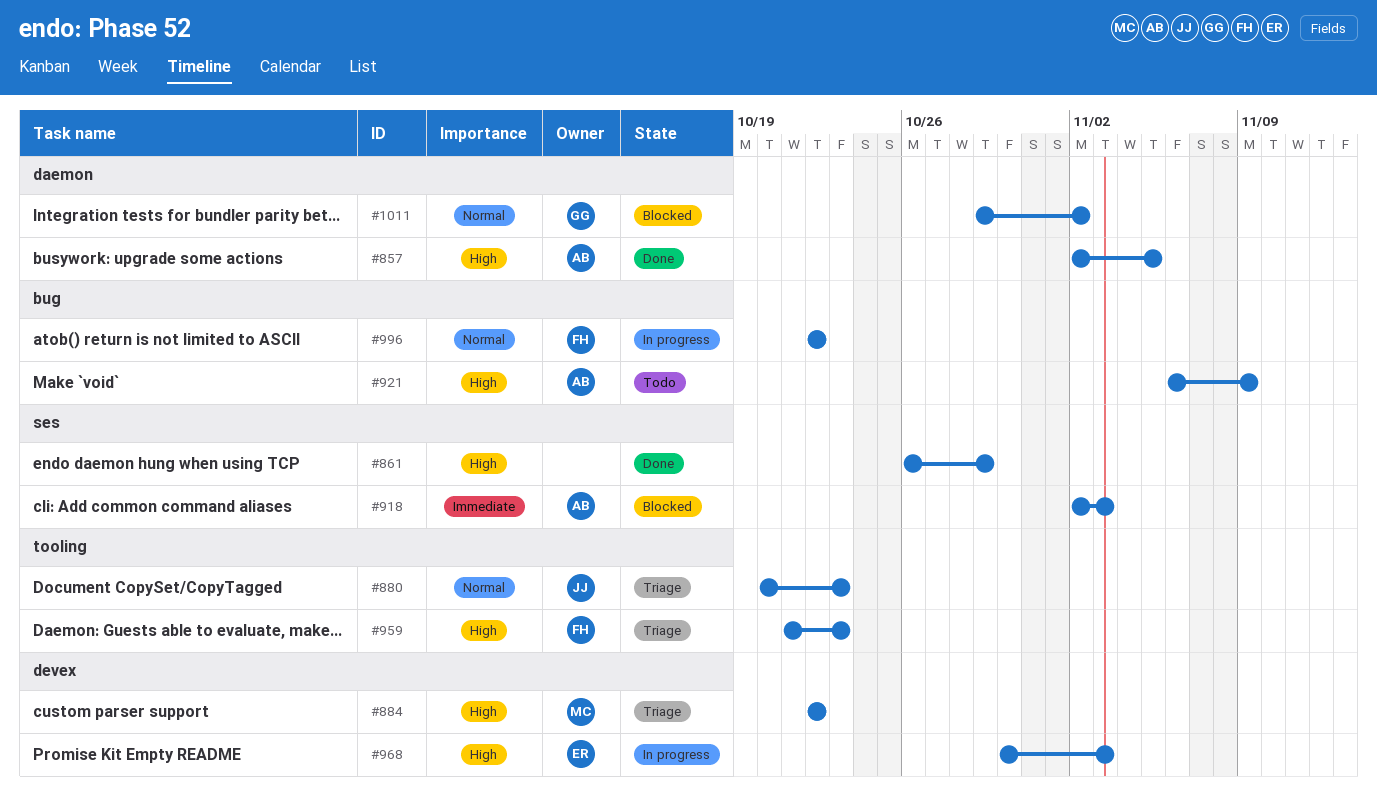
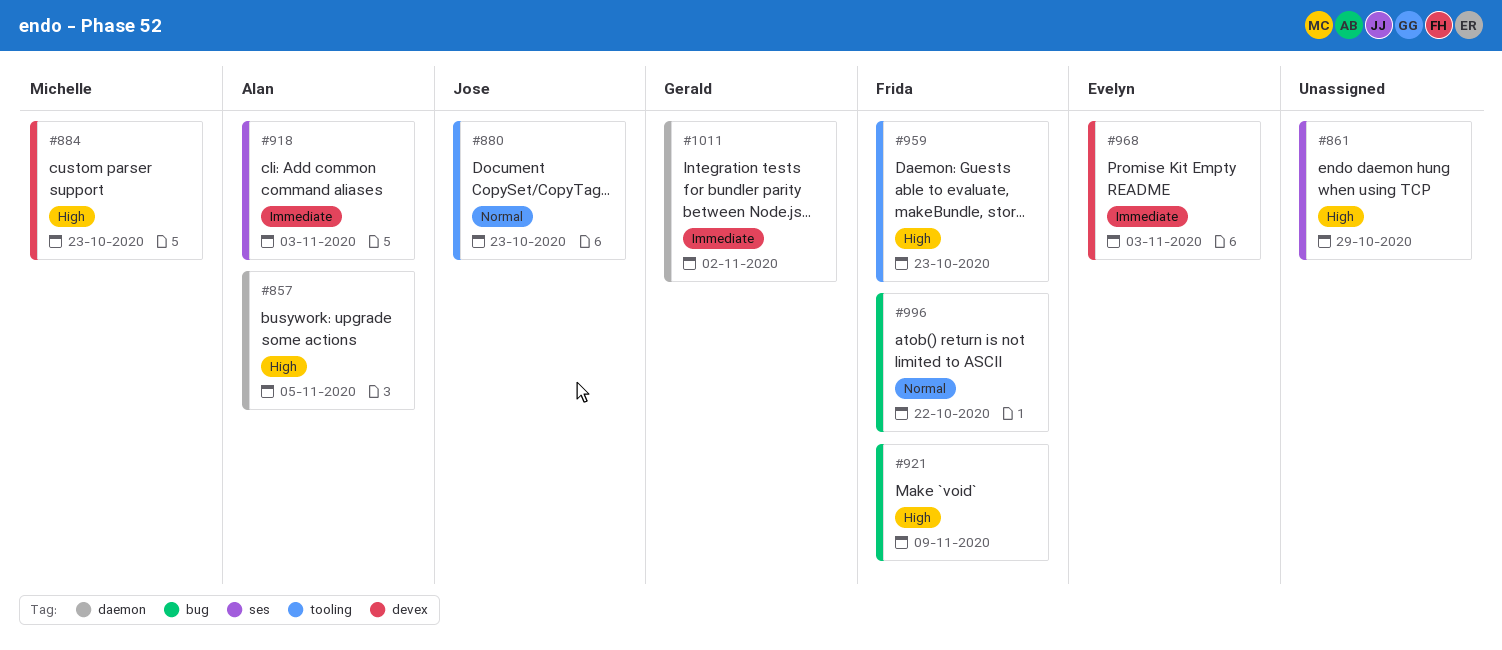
#884, due: Oct 22 -> Oct 23
#921, owner: Alan -> Frida
#968, priority: High -> Immediate
#1011, priority: Normal -> Immediate

